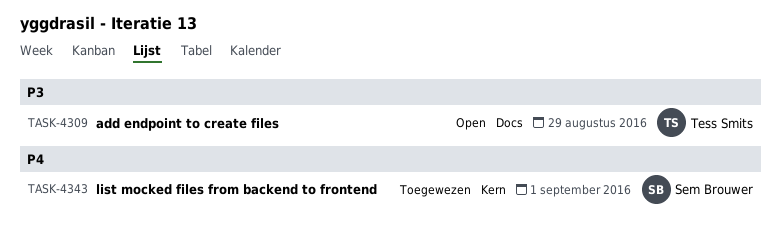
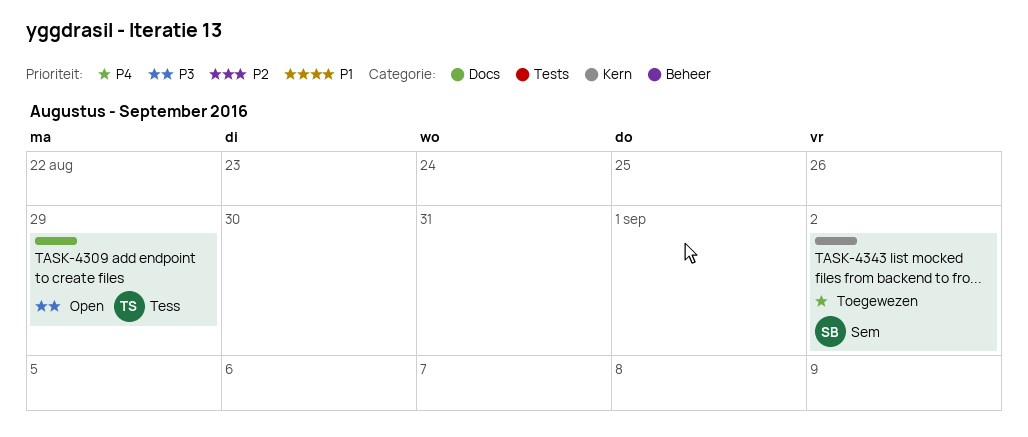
TASK-4343, due: Sep 1 -> Sep 2

